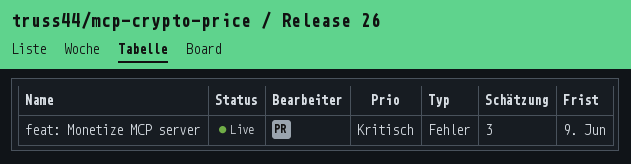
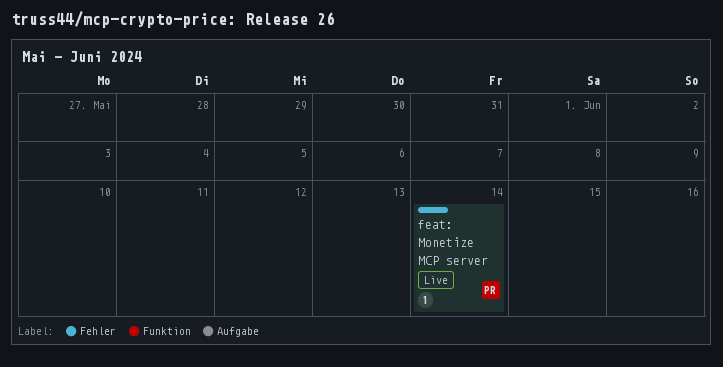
feat: Monetize MCP server, estimate: 3 -> 1
feat: Monetize MCP server, due: Jun 9 -> Jun 14

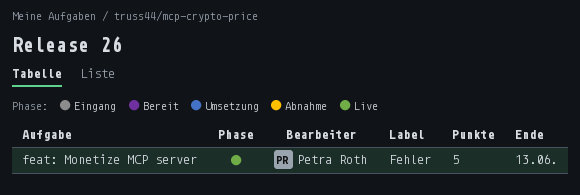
feat: Monetize MCP server, estimate: 1 -> 5
feat: Monetize MCP server, due: Jun 14 -> Jun 13

